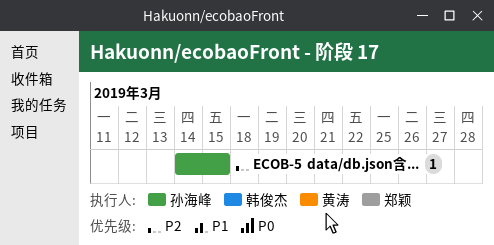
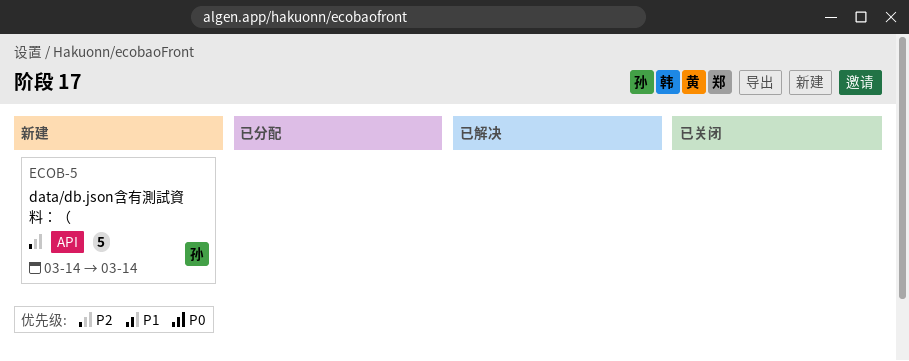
ECOB-5, estimate: 1 -> 5
ECOB-5, due: Mar 15 -> Mar 14

